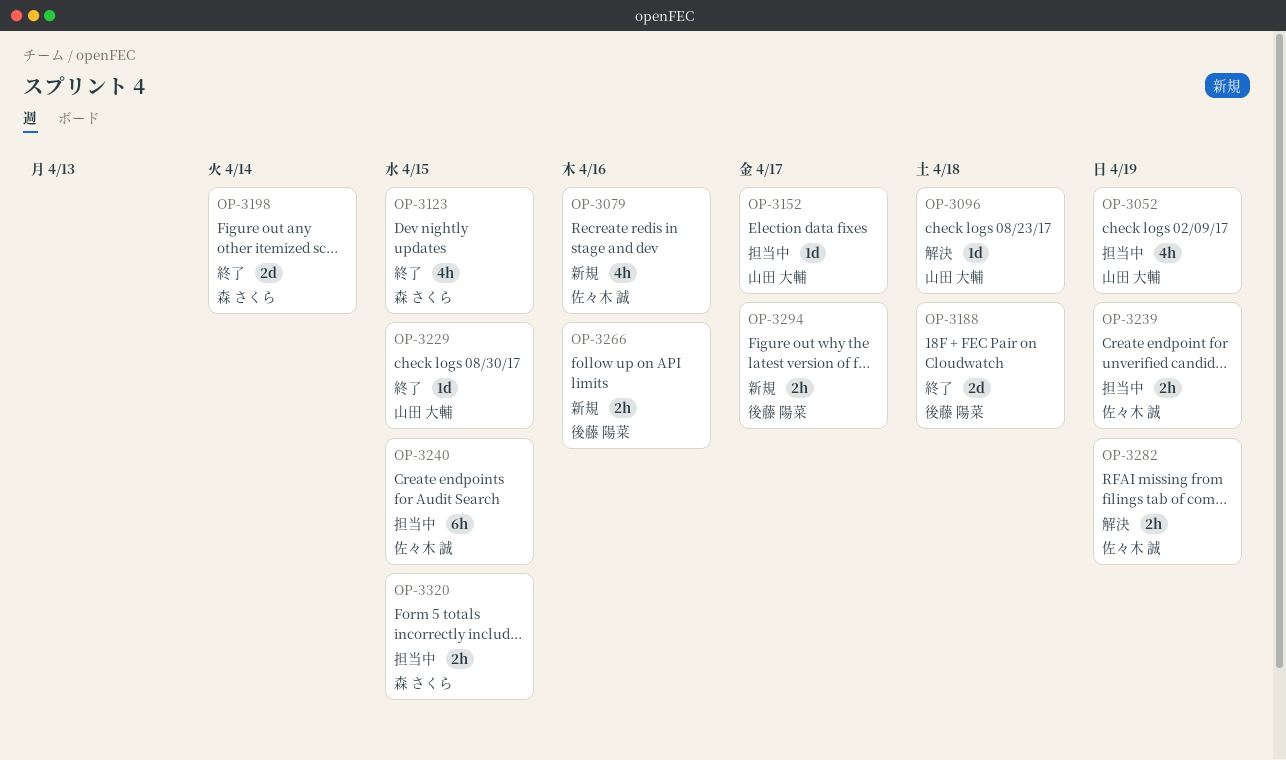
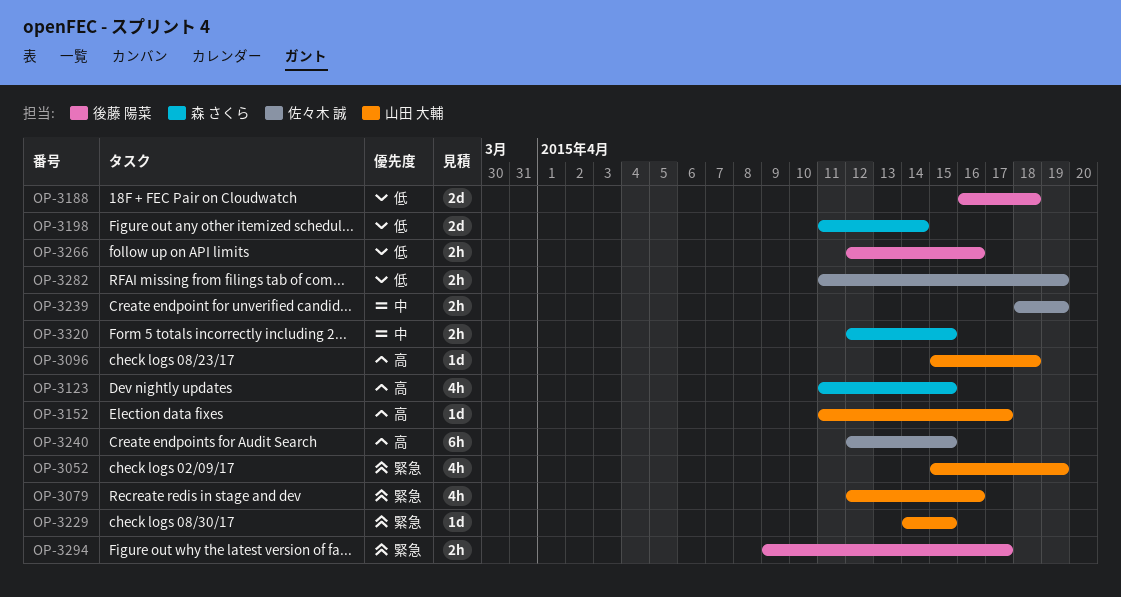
OP-3079, owner: 佐々木 誠 -> 山田 大輔

